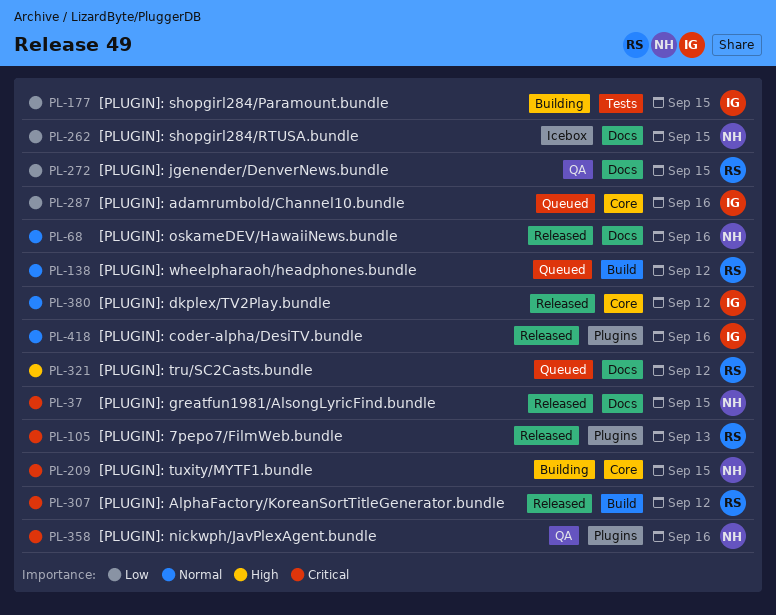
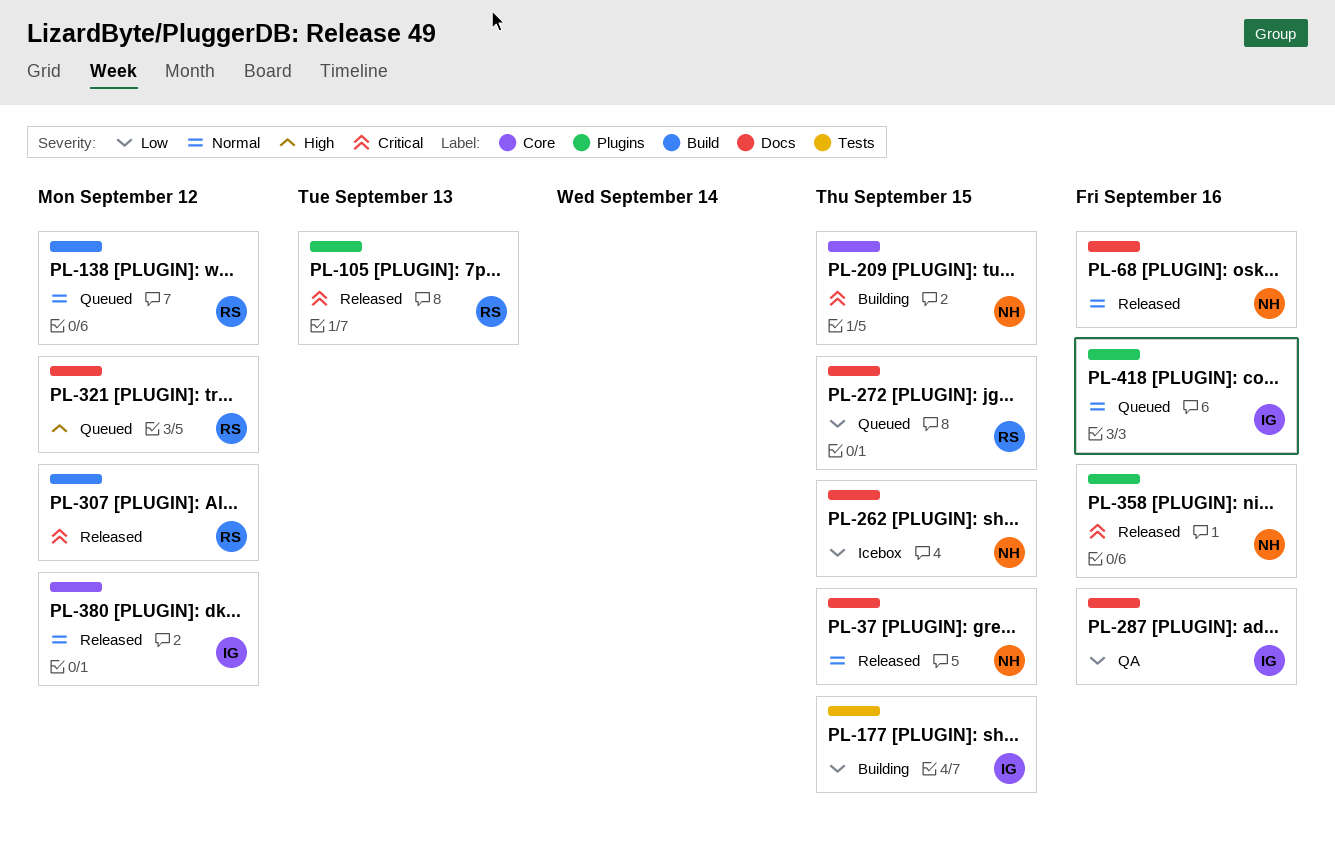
PL-37, priority: Critical -> Normal
PL-272, status: QA -> Queued
PL-287, status: Queued -> QA
PL-287, label: Core -> Docs
PL-358, status: QA -> Released
PL-418, status: Released -> Queued

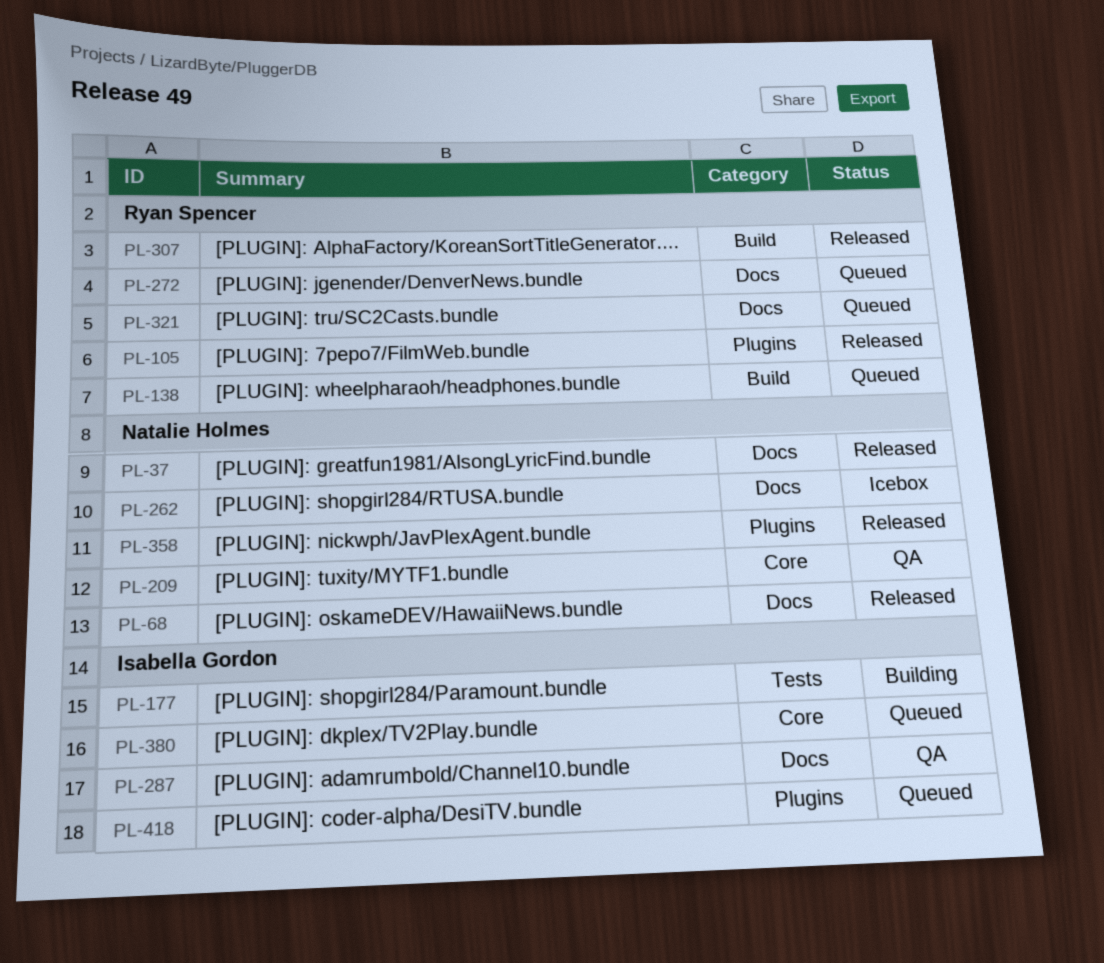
PL-209, status: Building -> QA
PL-380, status: Released -> Queued

